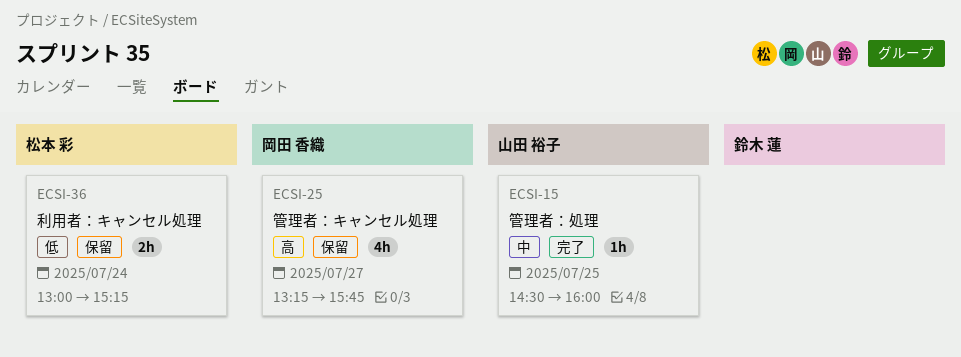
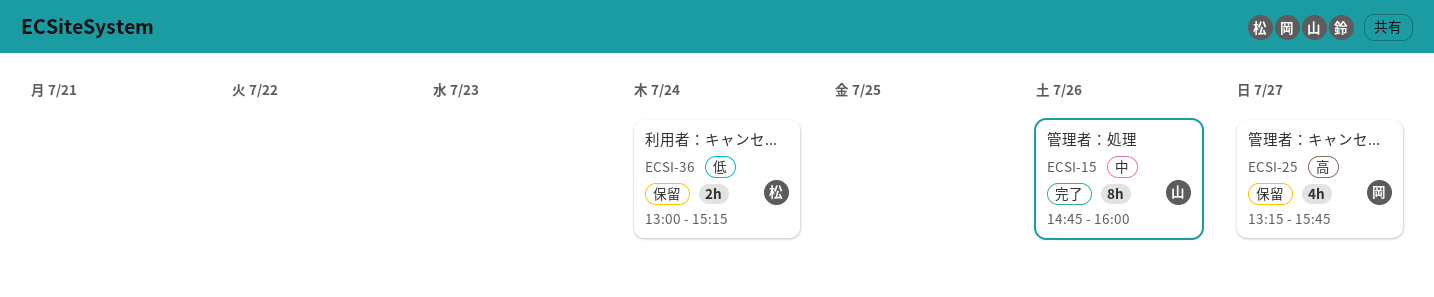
ECSI-15, estimate: 1h -> 8h
ECSI-15, day: Jul 25 -> Jul 26
ECSI-15, begins: 14:30 -> 14:45

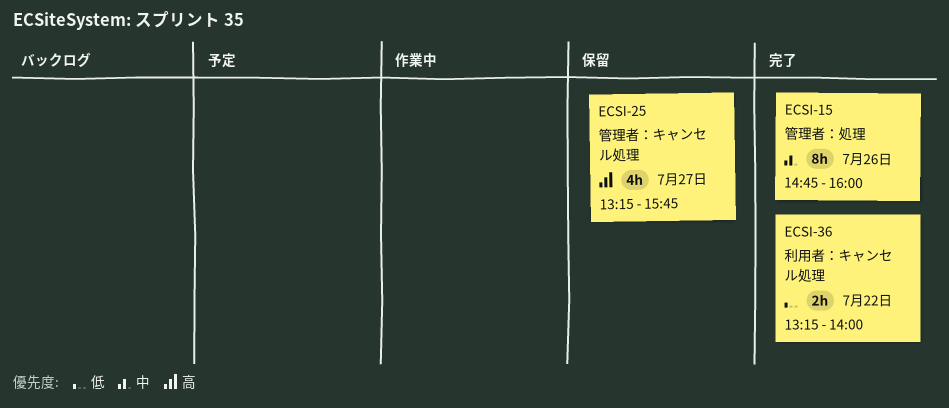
ECSI-36, status: 保留 -> 完了
ECSI-36, day: Jul 24 -> Jul 22
ECSI-36, begins: 13:00 -> 13:15
ECSI-36, ends: 15:15 -> 14:00

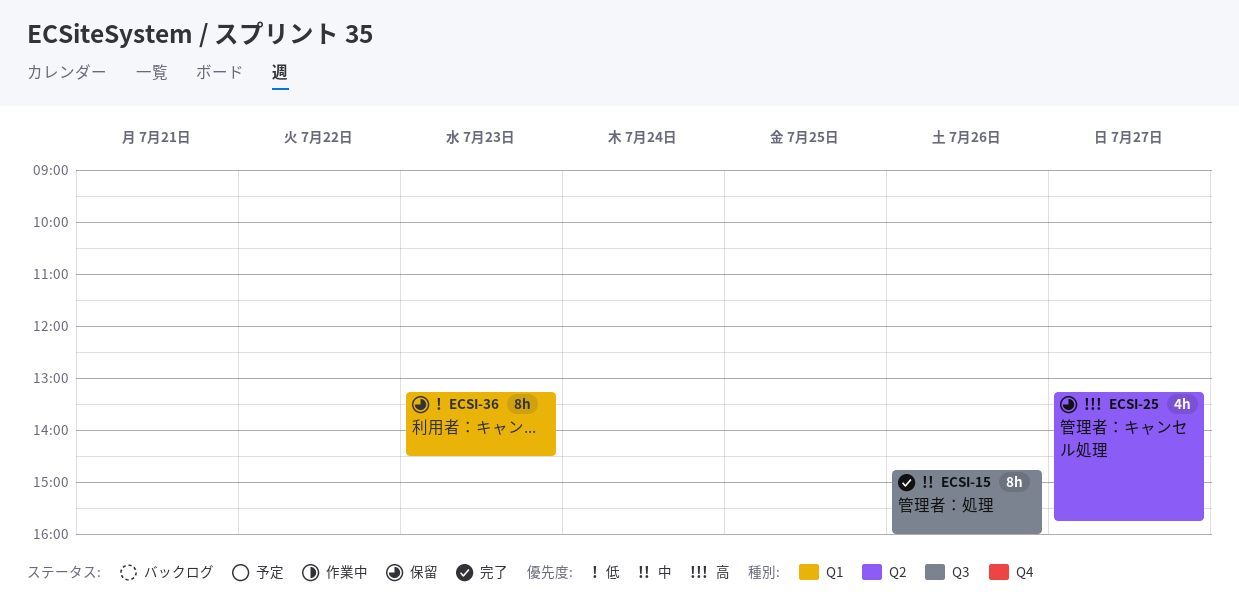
ECSI-36, status: 完了 -> 保留
ECSI-36, estimate: 2h -> 8h
ECSI-36, day: Jul 22 -> Jul 23
ECSI-36, ends: 14:00 -> 14:30

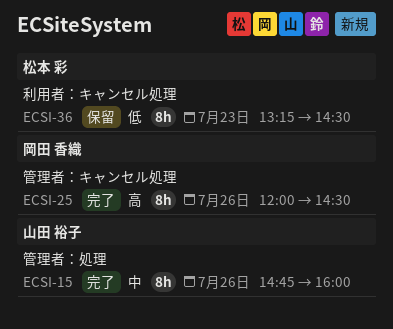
ECSI-25, status: 保留 -> 完了
ECSI-25, estimate: 4h -> 8h
ECSI-25, day: Jul 27 -> Jul 26
ECSI-25, begins: 13:15 -> 12:00
ECSI-25, ends: 15:45 -> 14:30

